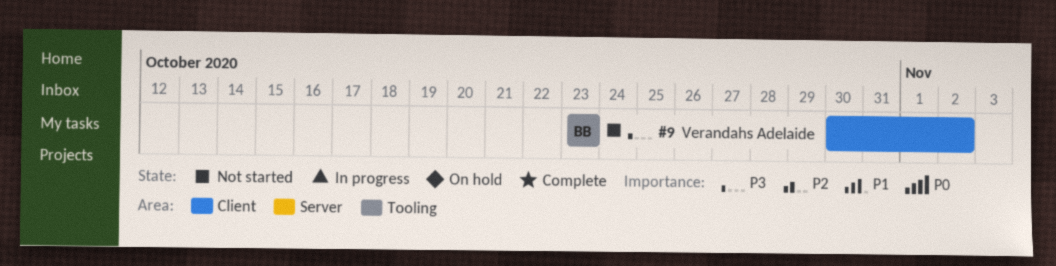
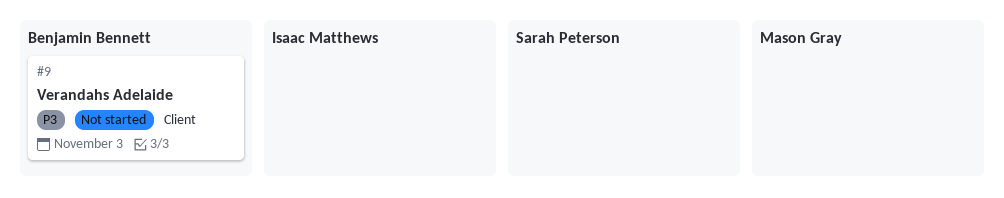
#9, due: Nov 2 -> Nov 3

